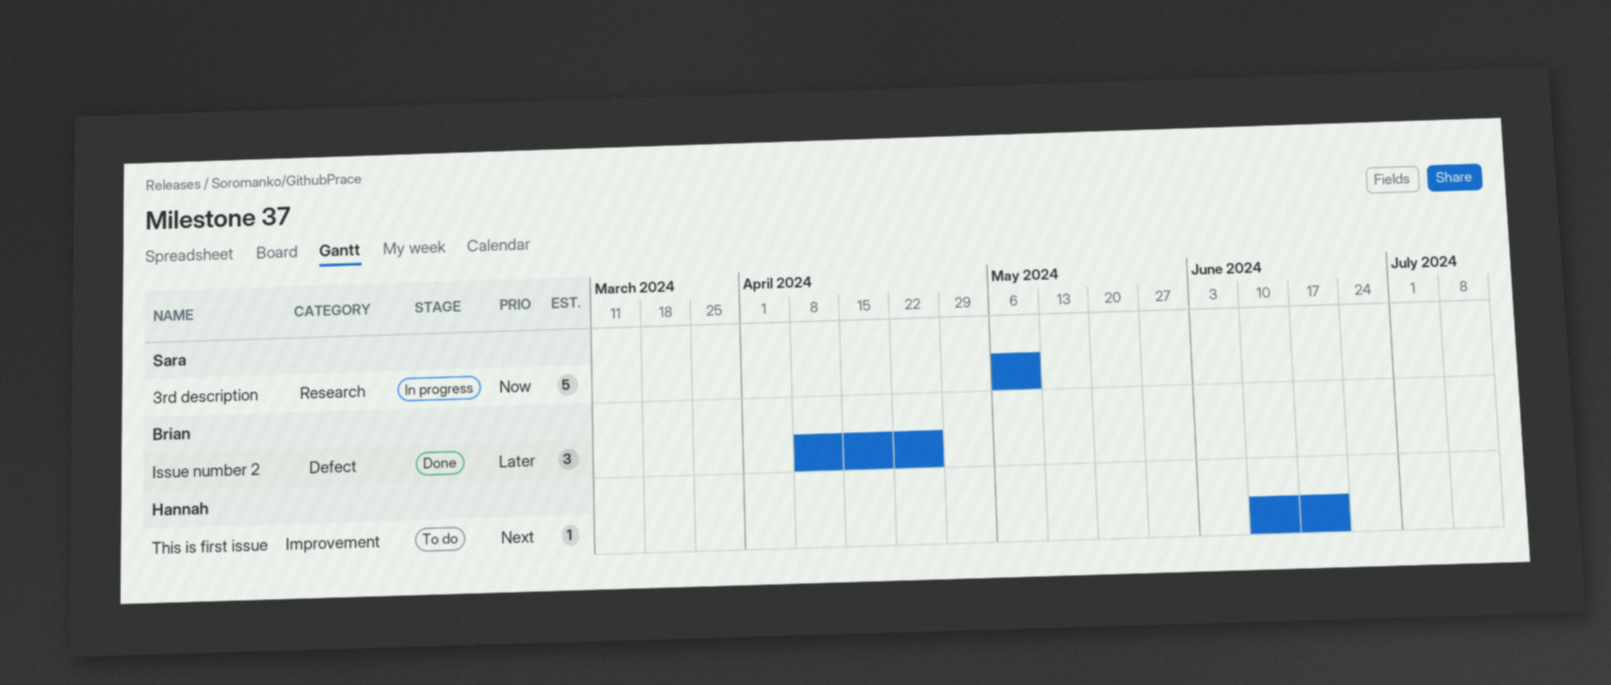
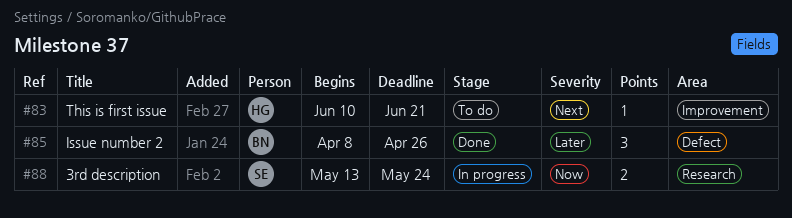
3rd description, estimate: 5 -> 2
3rd description, start: May 6 -> May 13
3rd description, due: May 10 -> May 24

